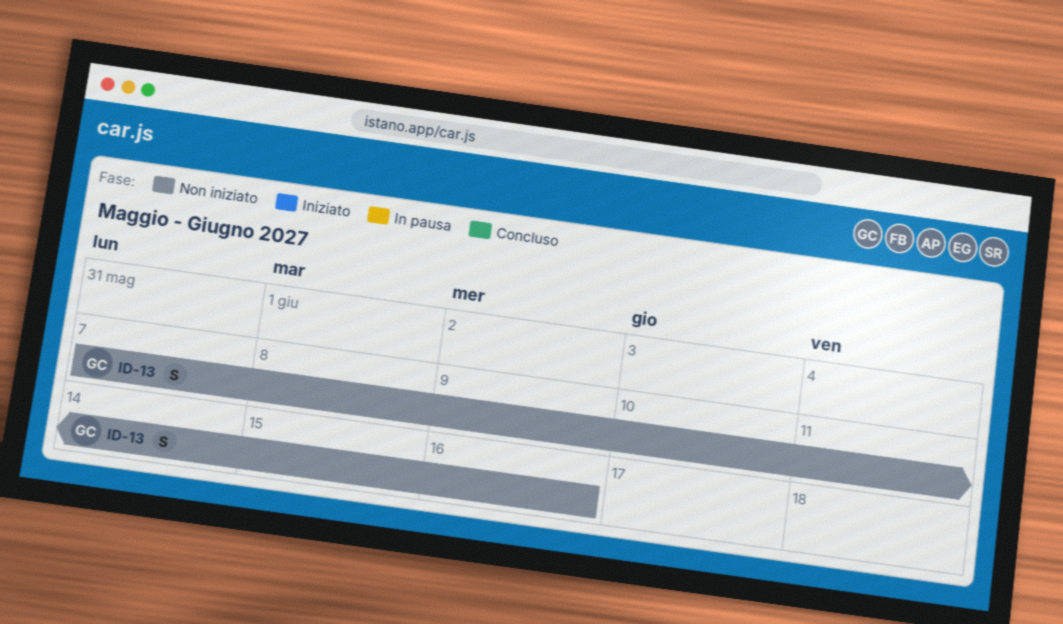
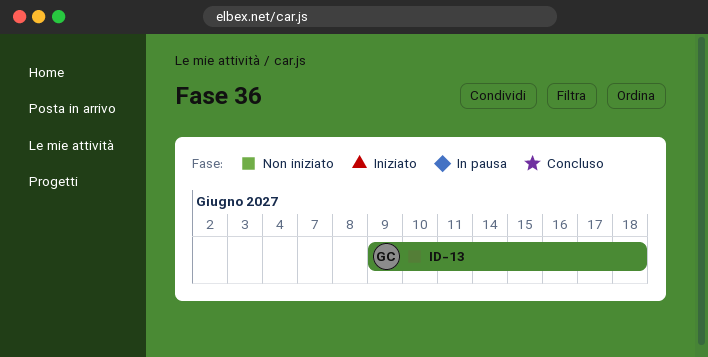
ID-13, start: Jun 7 -> Jun 9
ID-13, due: Jun 16 -> Jun 18

